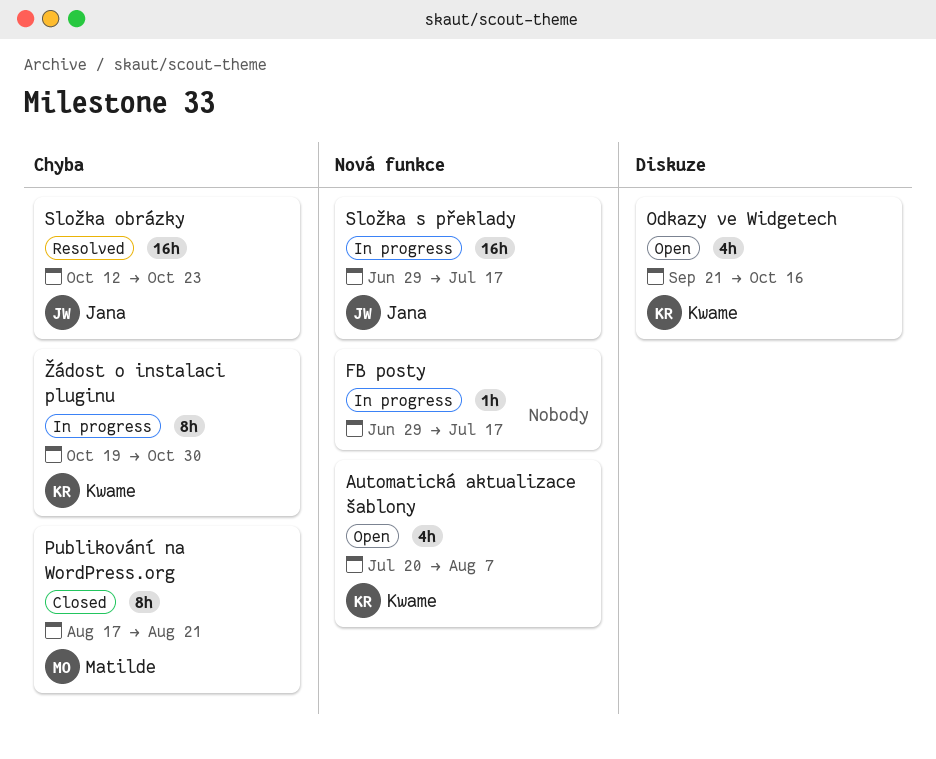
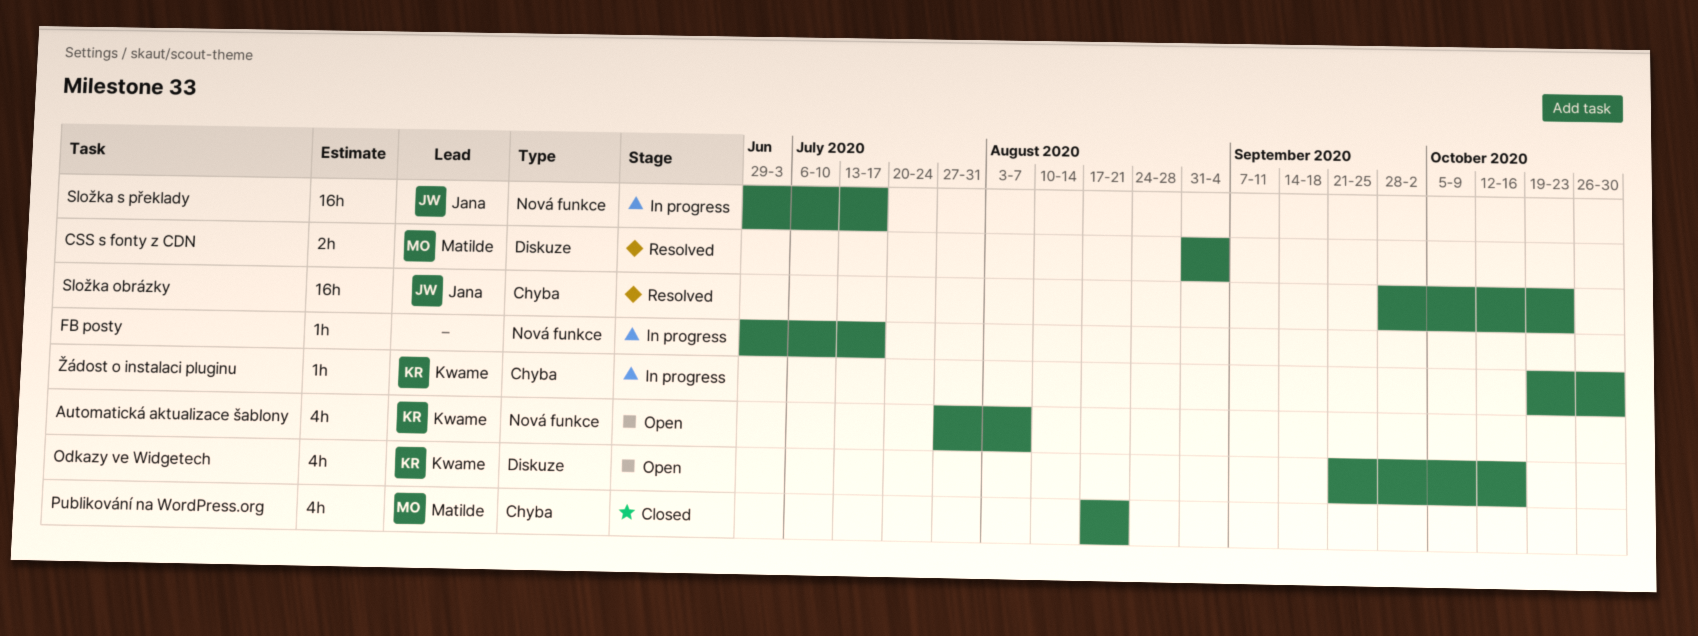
Automatická aktualizace šablony, start: Jul 20 -> Jul 27
CSS s fonty z CDN: none -> present
Publikování na WordPress.org, estimate: 8h -> 4h
Složka obrázky, start: Oct 12 -> Sep 28
Žádost o instalaci pluginu, estimate: 8h -> 1h

